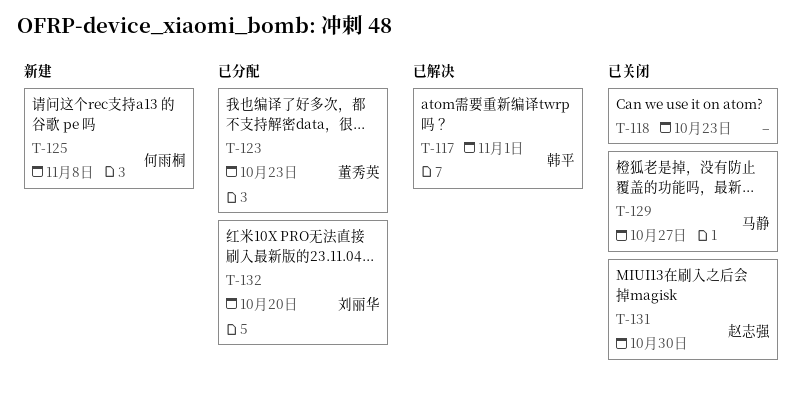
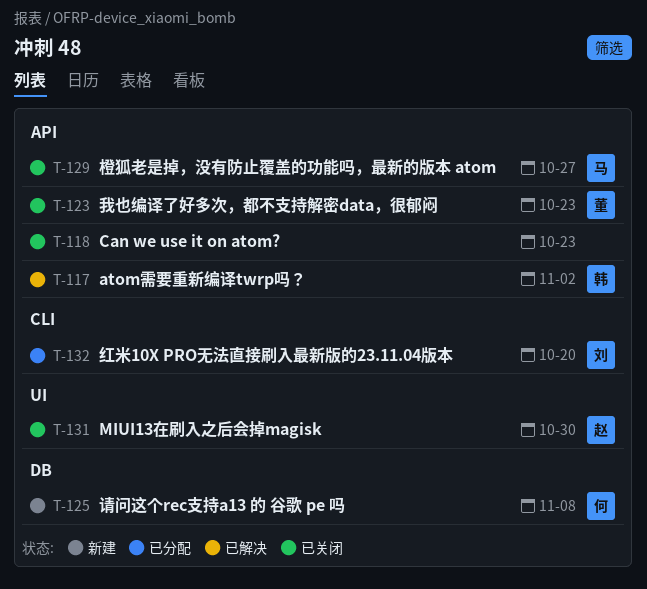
T-117, due: Nov 1 -> Nov 2
T-123, status: 已分配 -> 已关闭

